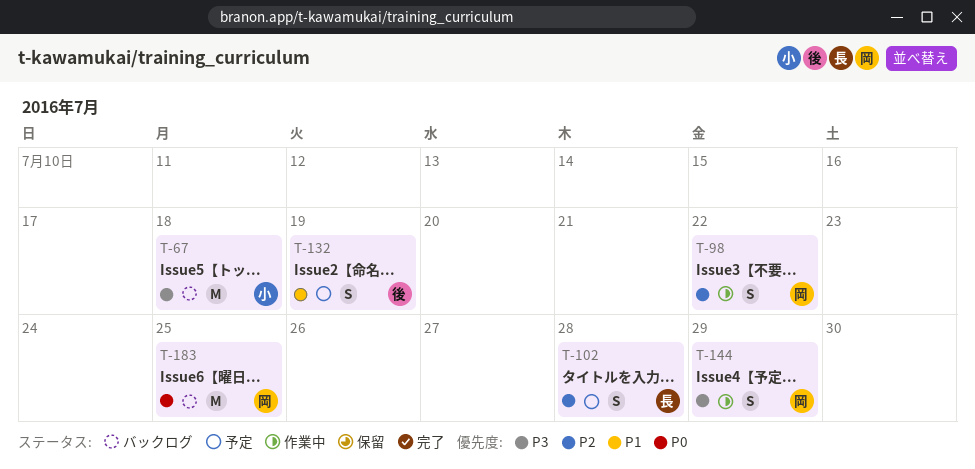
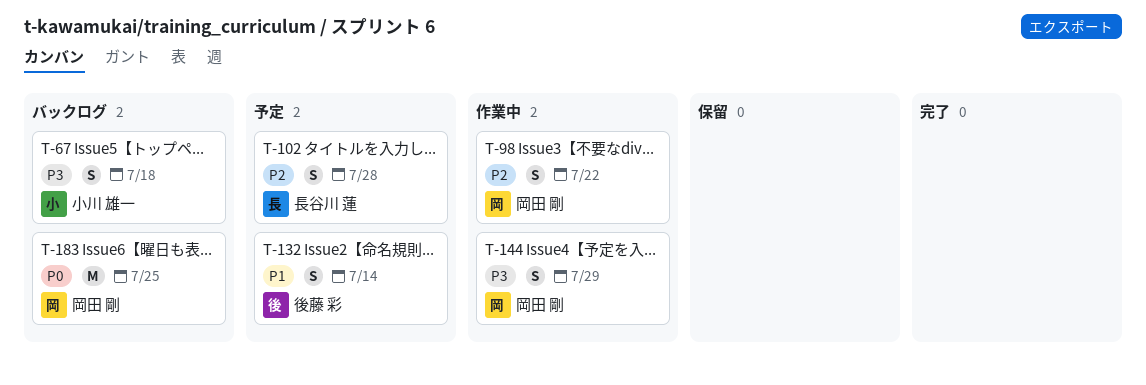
T-67, estimate: M -> S
T-132, due: Jul 19 -> Jul 14

